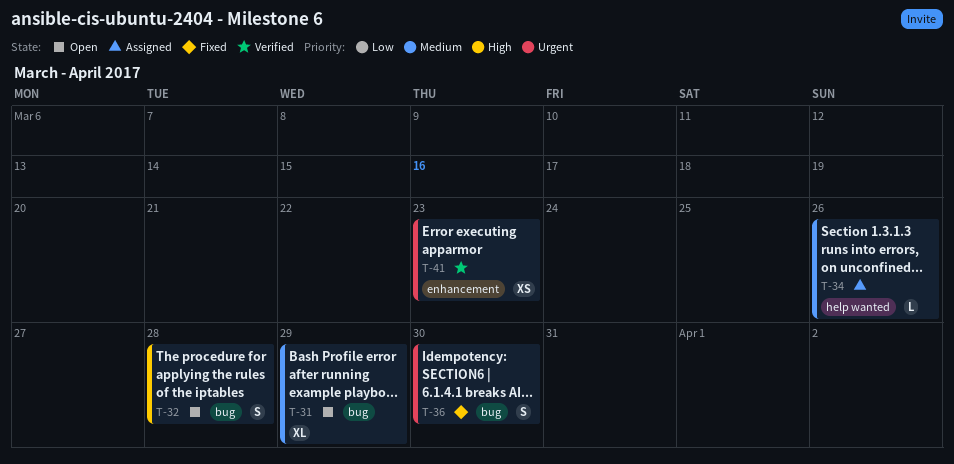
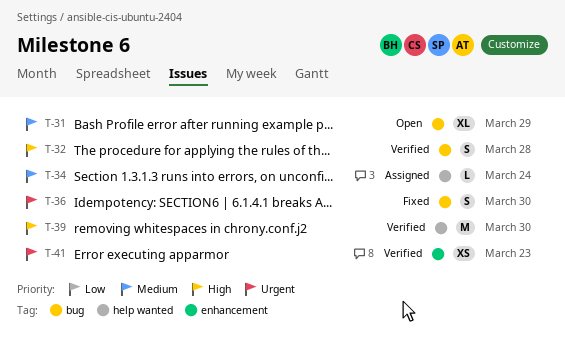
T-32, status: Open -> Verified
T-34, due: Mar 26 -> Mar 24
T-39: none -> present

